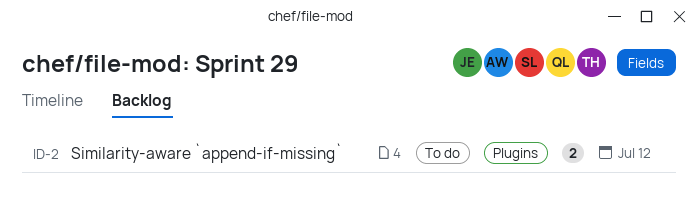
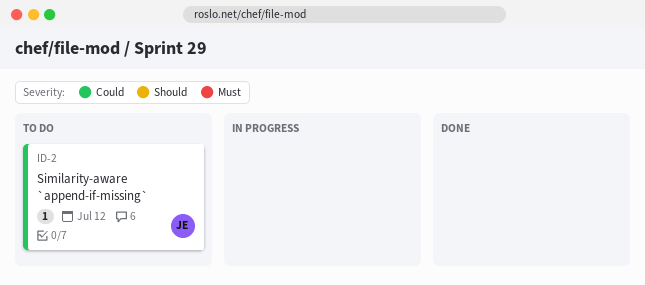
ID-2, estimate: 2 -> 1

